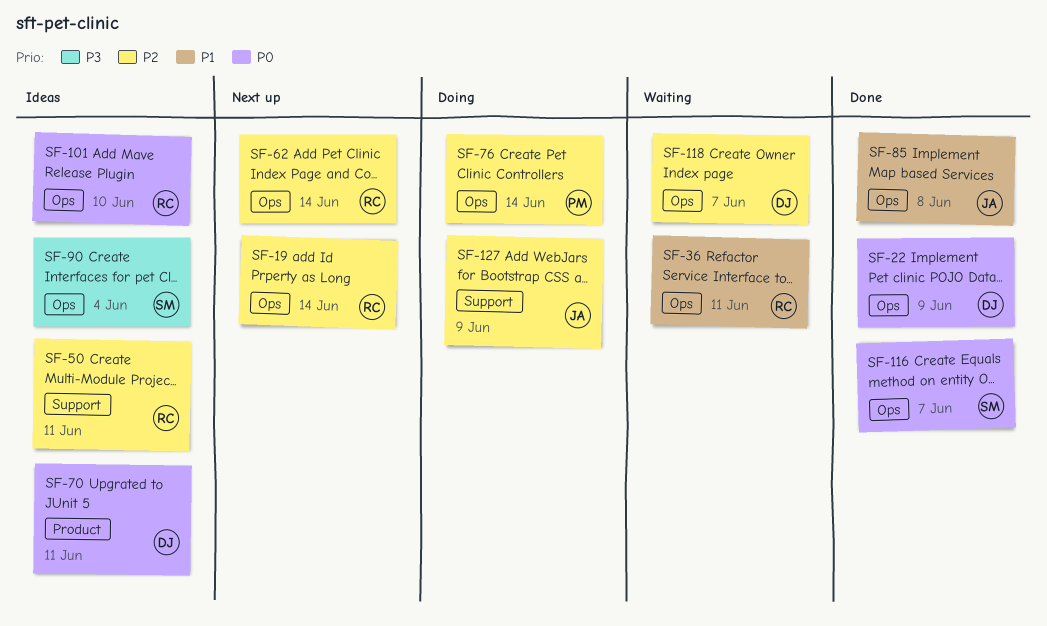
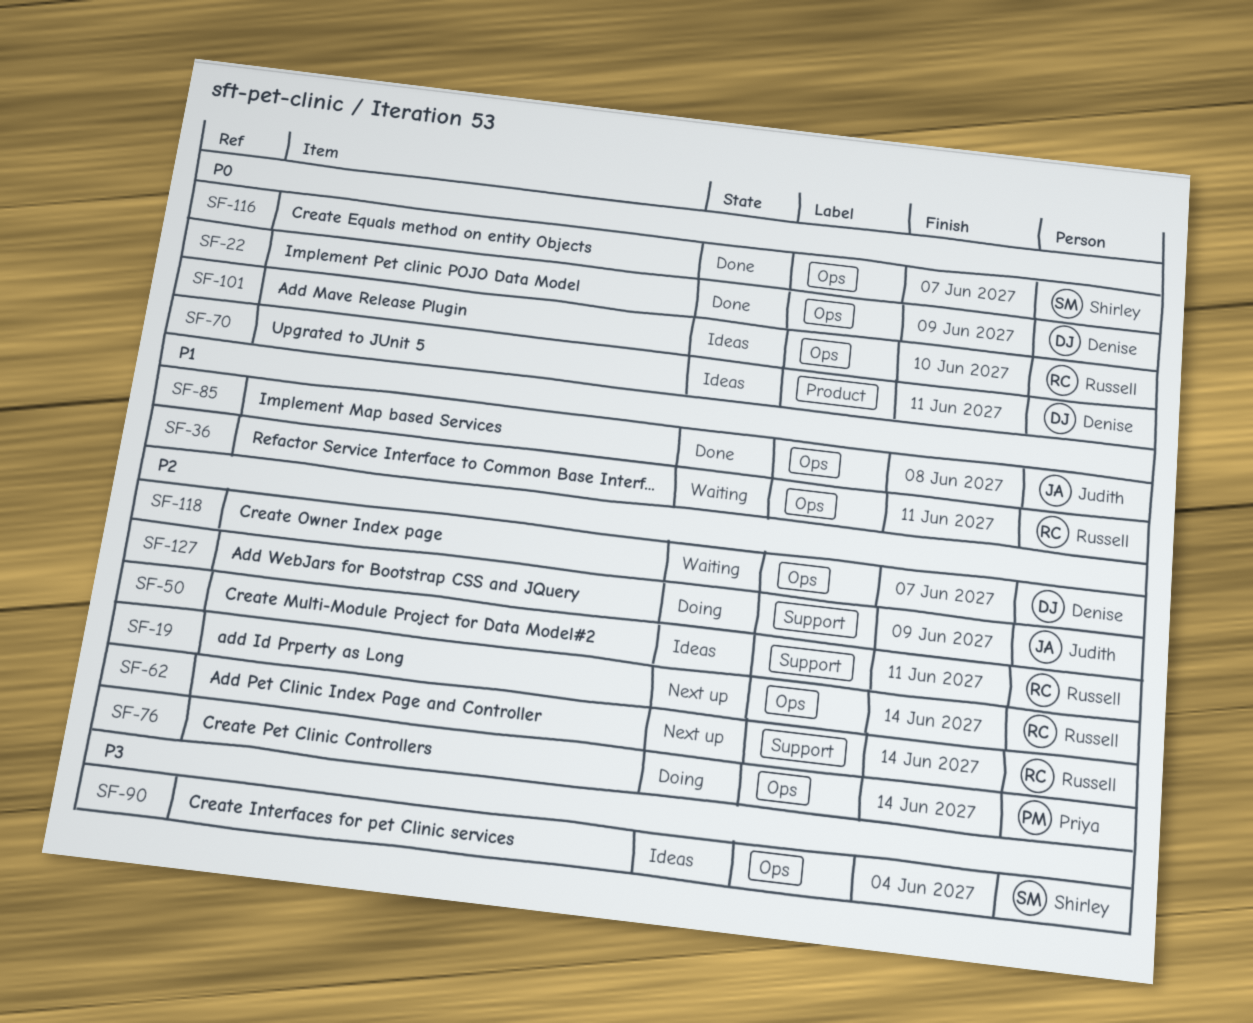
SF-62, label: Ops -> Support

